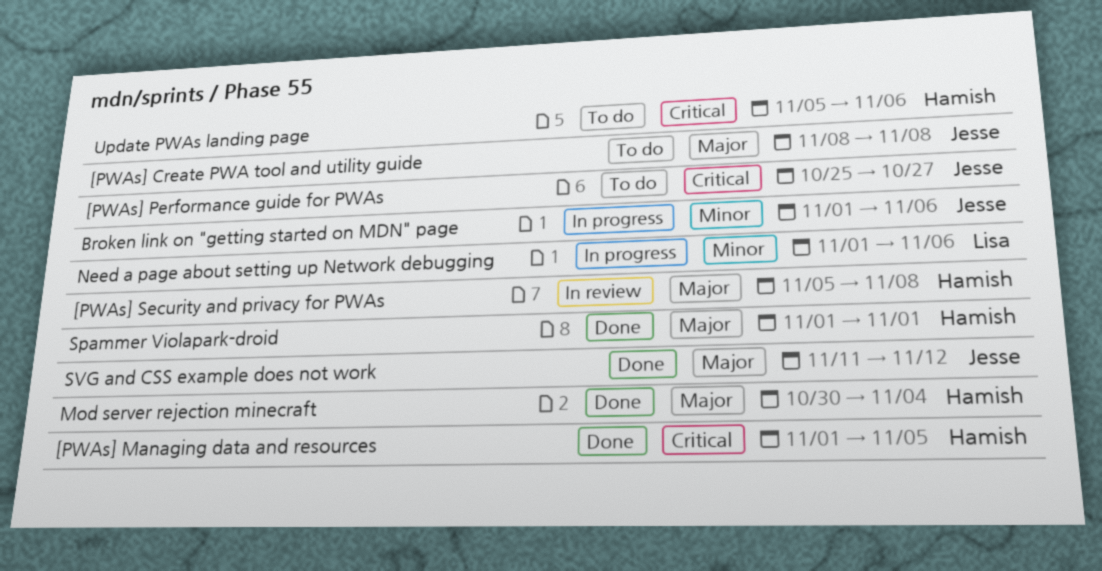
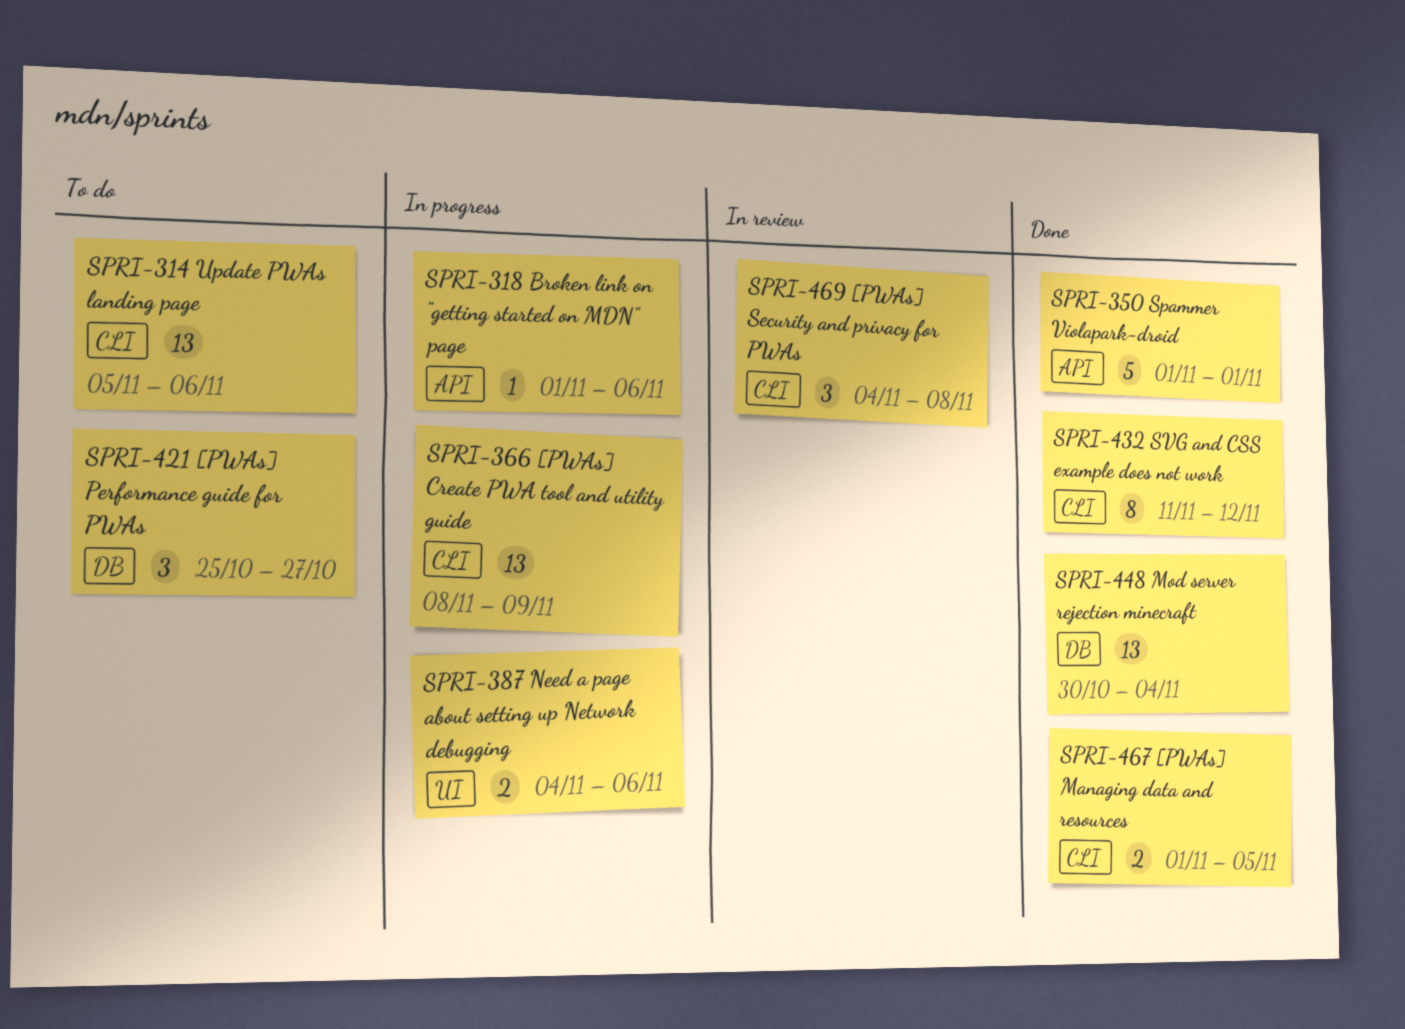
[PWAs] Create PWA tool and utility guide, status: To do -> In progress
[PWAs] Create PWA tool and utility guide, due: Nov 8 -> Nov 9
[PWAs] Security and privacy for PWAs, start: Nov 5 -> Nov 4
Need a page about setting up Network debugging, start: Nov 1 -> Nov 4

